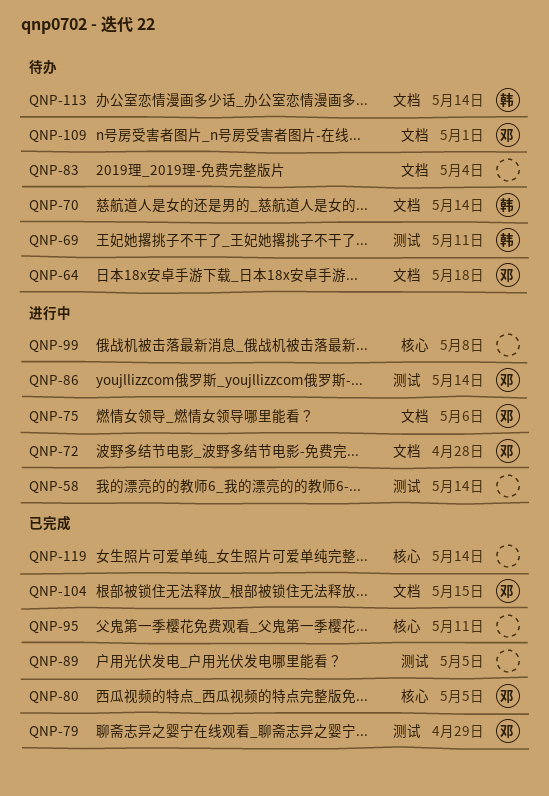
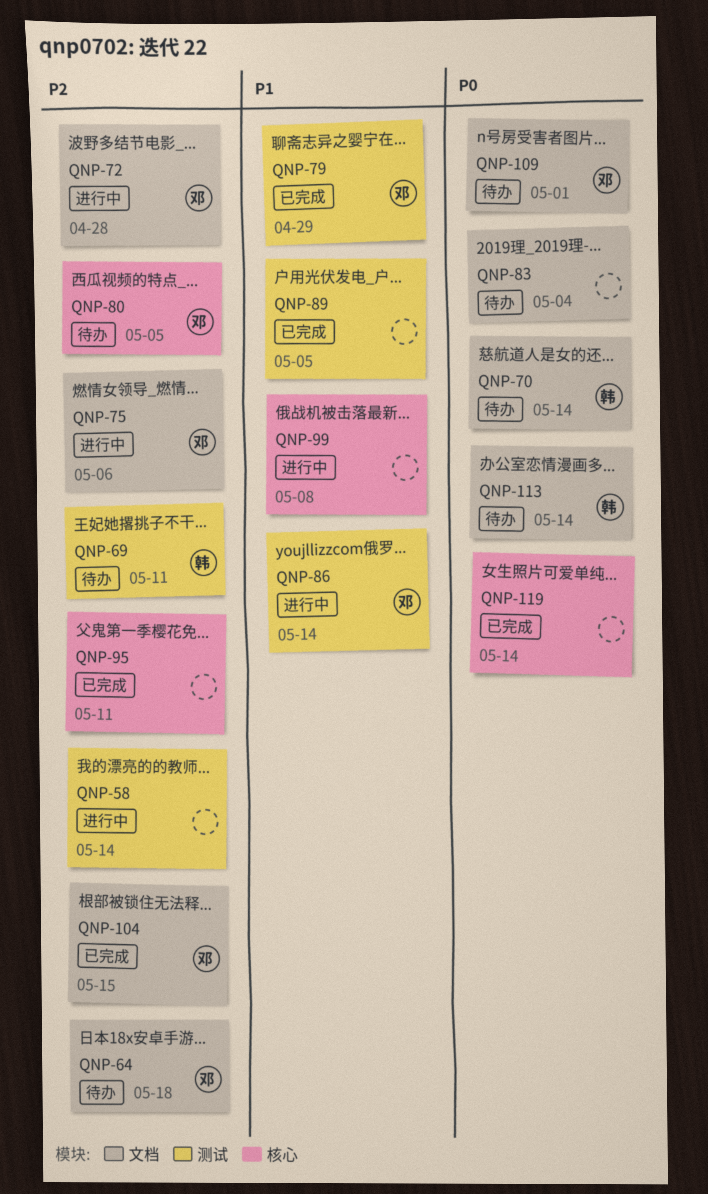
QNP-80, status: 已完成 -> 待办

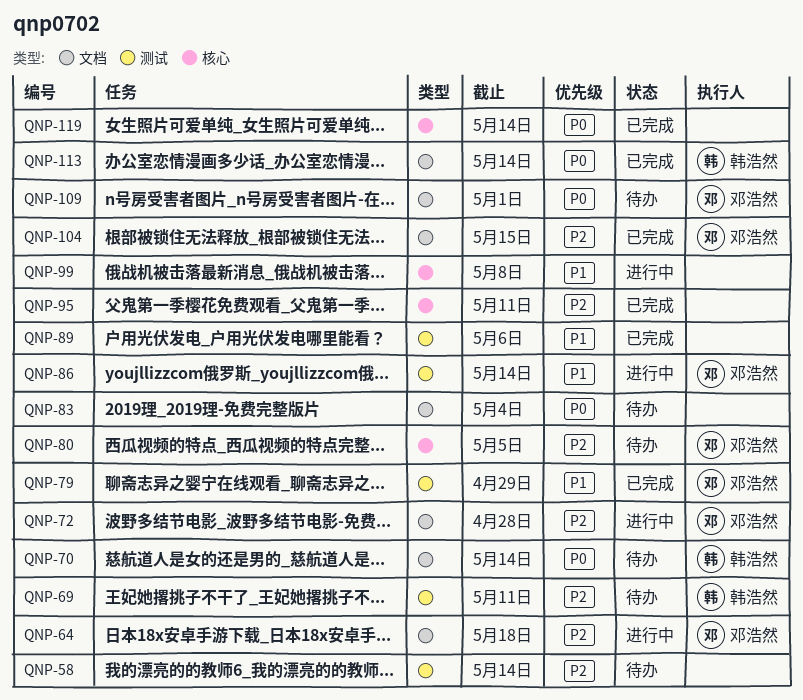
QNP-58, status: 进行中 -> 待办
QNP-64, status: 待办 -> 进行中
QNP-75: present -> none
QNP-89, due: May 5 -> May 6
QNP-113, status: 待办 -> 已完成

